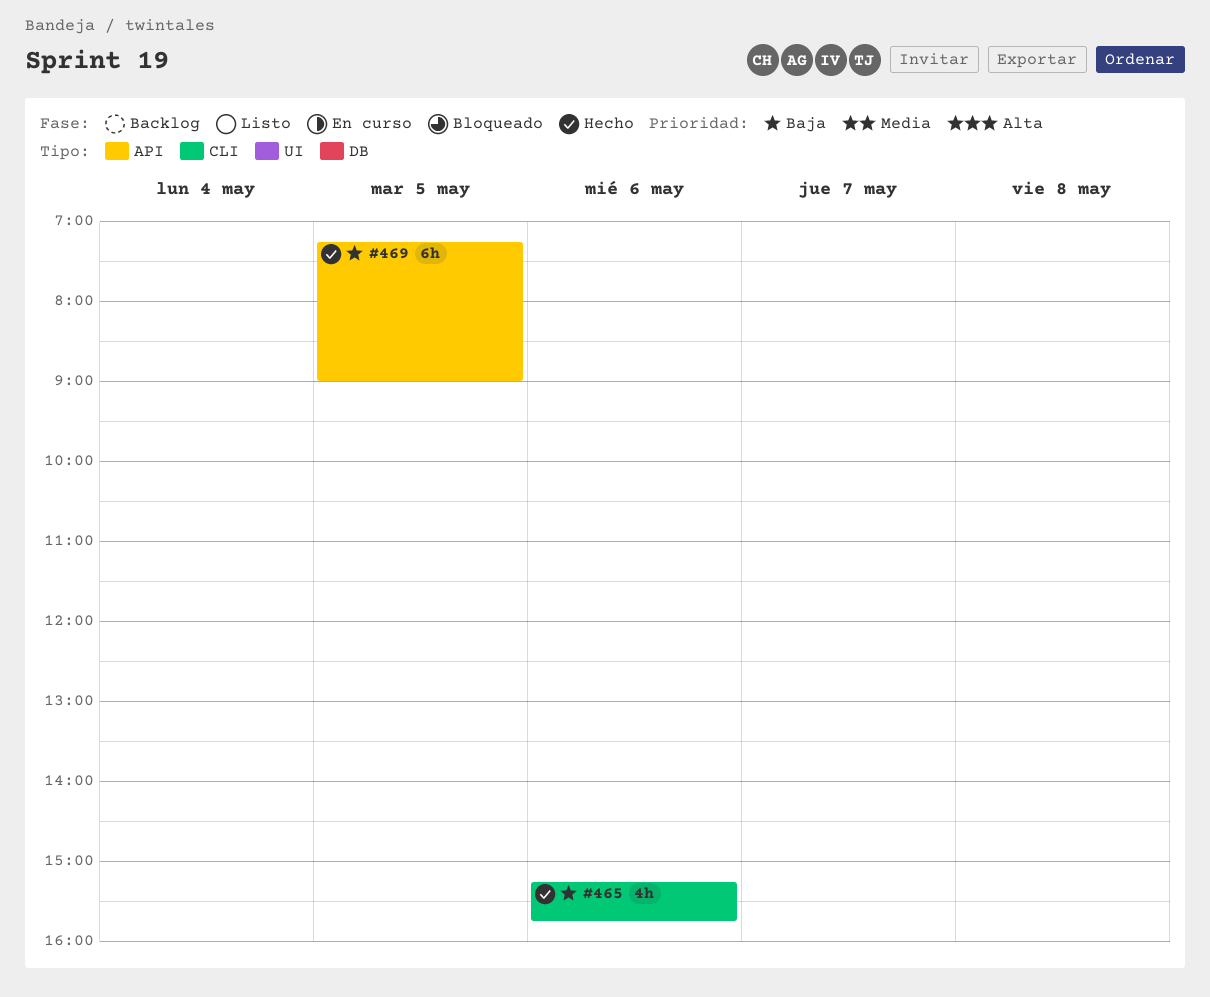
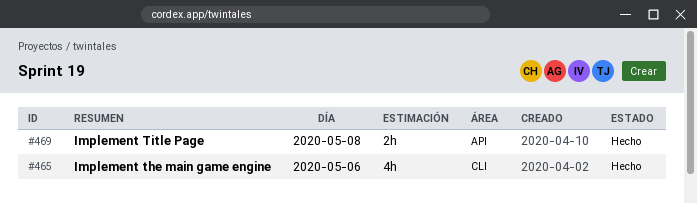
#469, estimate: 6h -> 2h
#469, day: May 5 -> May 8

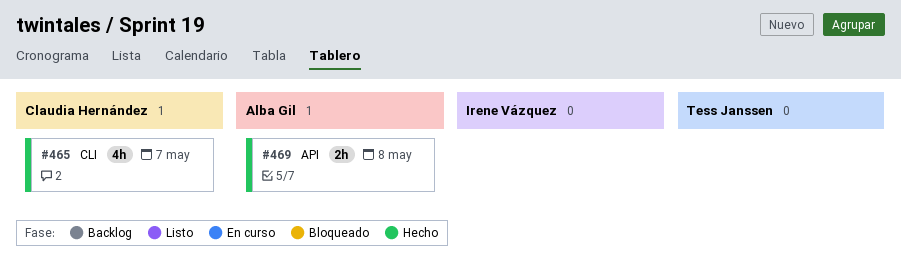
#465, day: May 6 -> May 7

